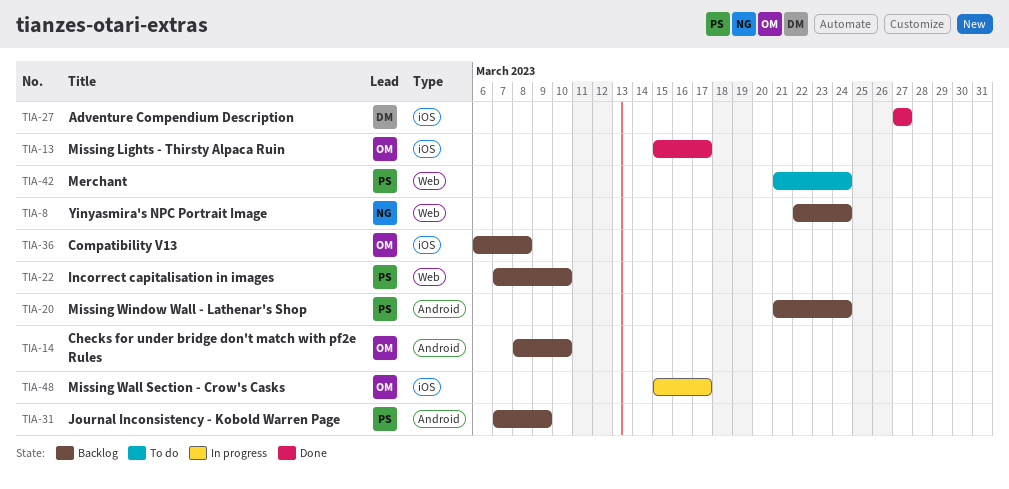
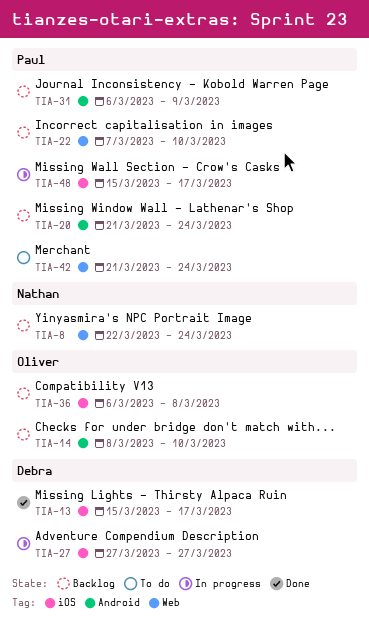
TIA-13, owner: Oliver -> Debra
TIA-27, status: Done -> In progress
TIA-31, start: Mar 7 -> Mar 6
TIA-48, owner: Oliver -> Paul

